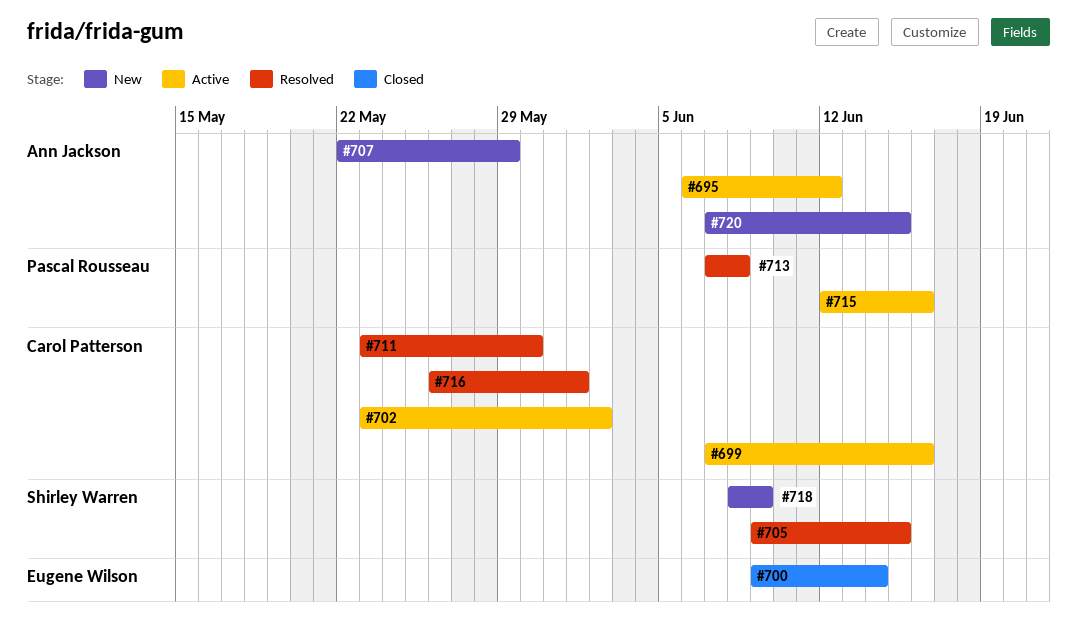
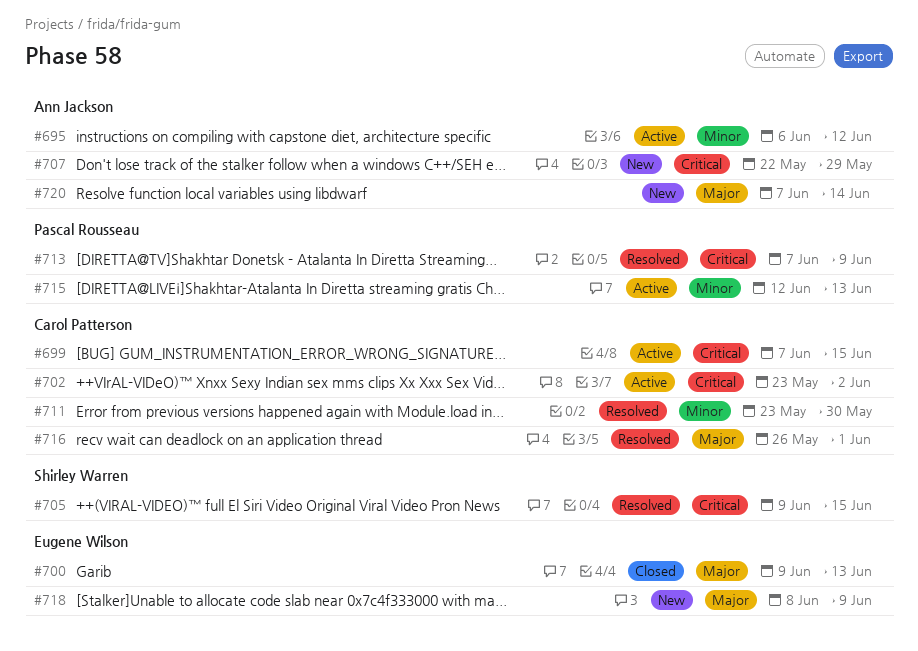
#699, due: Jun 16 -> Jun 15
#700, due: Jun 14 -> Jun 13
#713, due: Jun 8 -> Jun 9
#715, due: Jun 16 -> Jun 13
#718, owner: Shirley Warren -> Eugene Wilson
#720, due: Jun 15 -> Jun 14

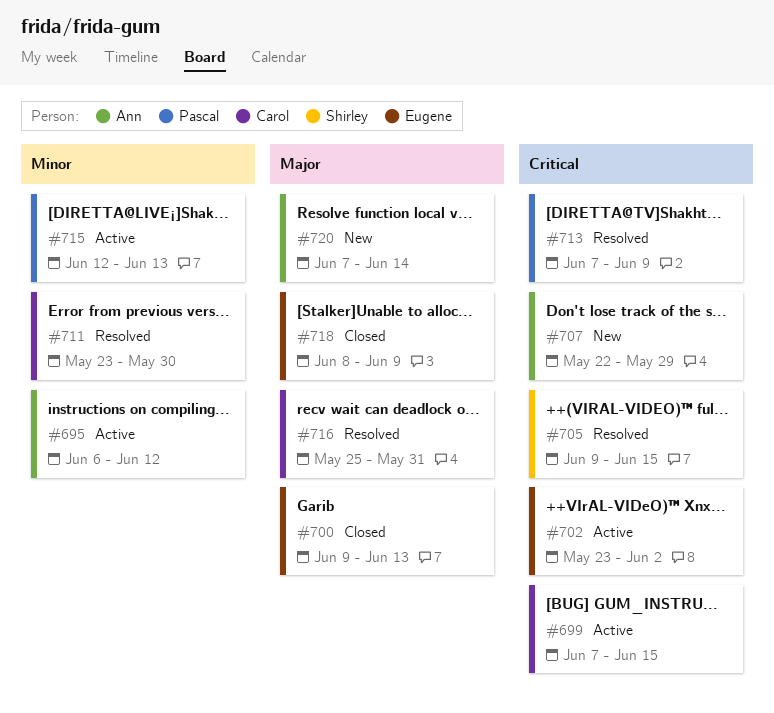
#702, owner: Carol Patterson -> Eugene Wilson
#716, start: May 26 -> May 25
#716, due: Jun 1 -> May 31
#718, status: New -> Closed

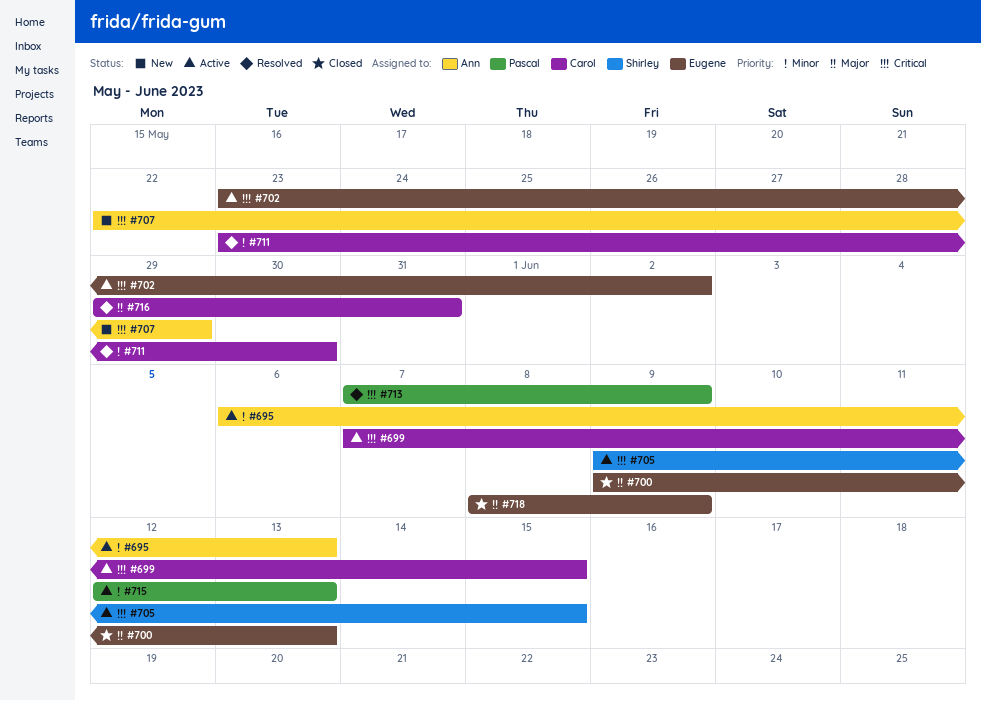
#695, due: Jun 12 -> Jun 13
#705, status: Resolved -> Active
#716, start: May 25 -> May 29
#720: present -> none

